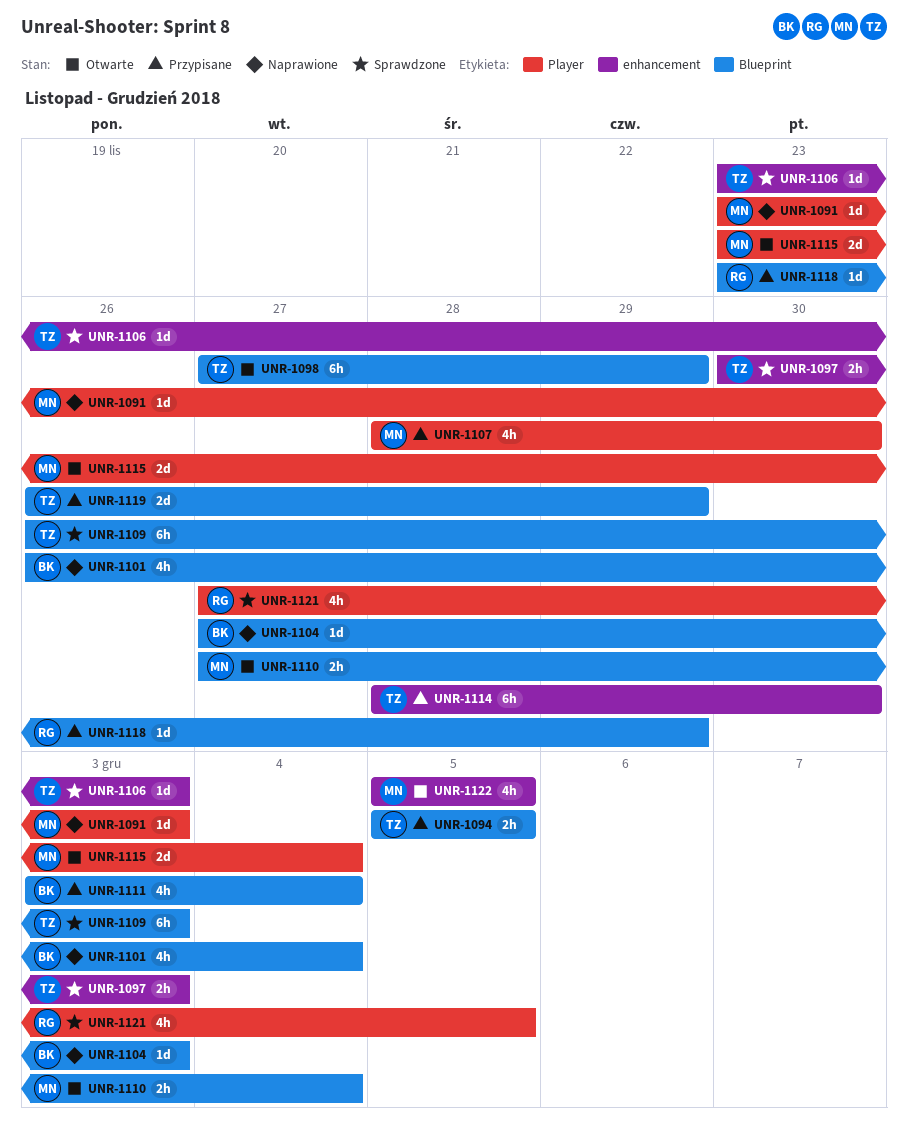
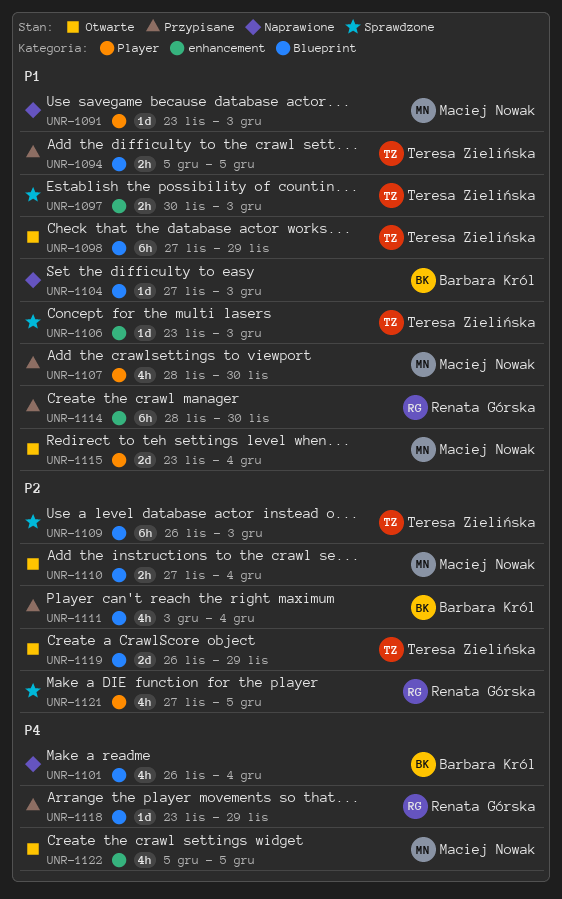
UNR-1114, owner: Teresa Zielińska -> Renata Górska
UNR-1119, status: Przypisane -> Otwarte

